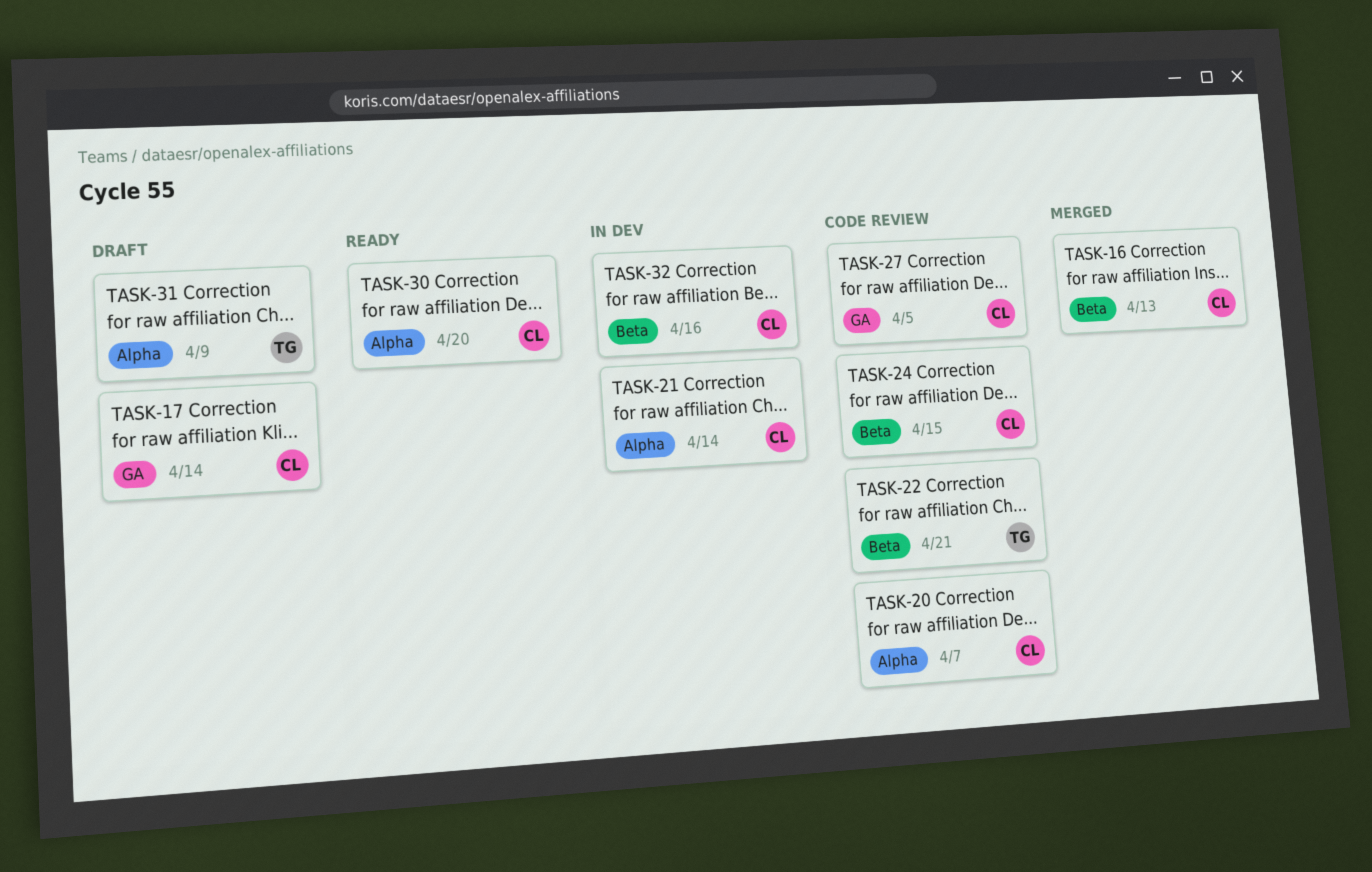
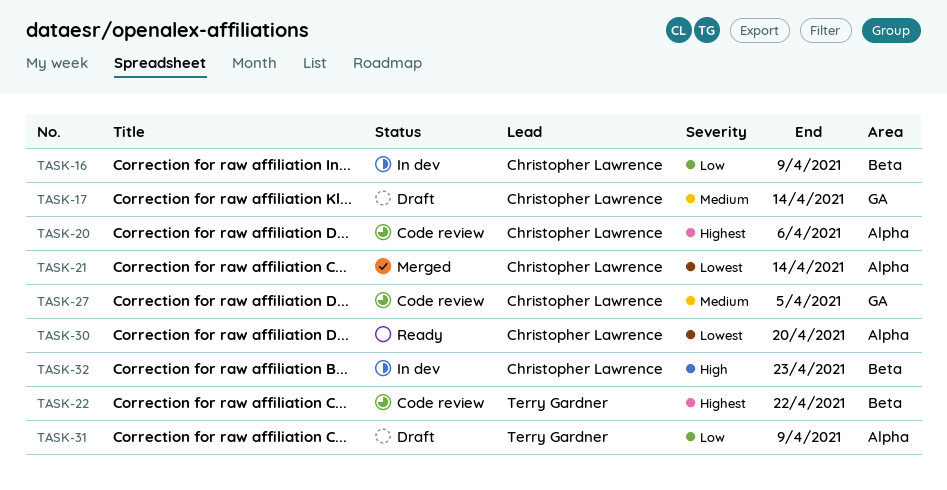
TASK-16, status: Merged -> In dev
TASK-16, due: Apr 13 -> Apr 9
TASK-20, due: Apr 7 -> Apr 6
TASK-21, status: In dev -> Merged
TASK-22, due: Apr 21 -> Apr 22
TASK-24: present -> none
TASK-32, due: Apr 16 -> Apr 23

